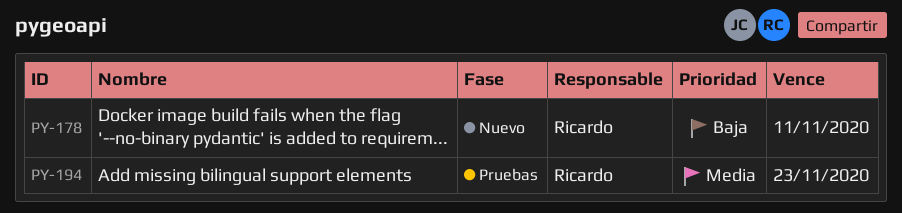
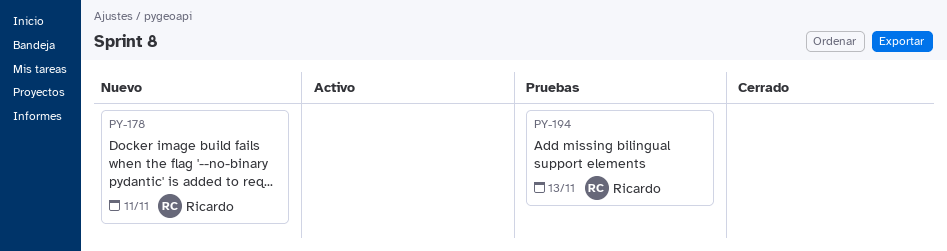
PY-194, due: Nov 23 -> Nov 13

